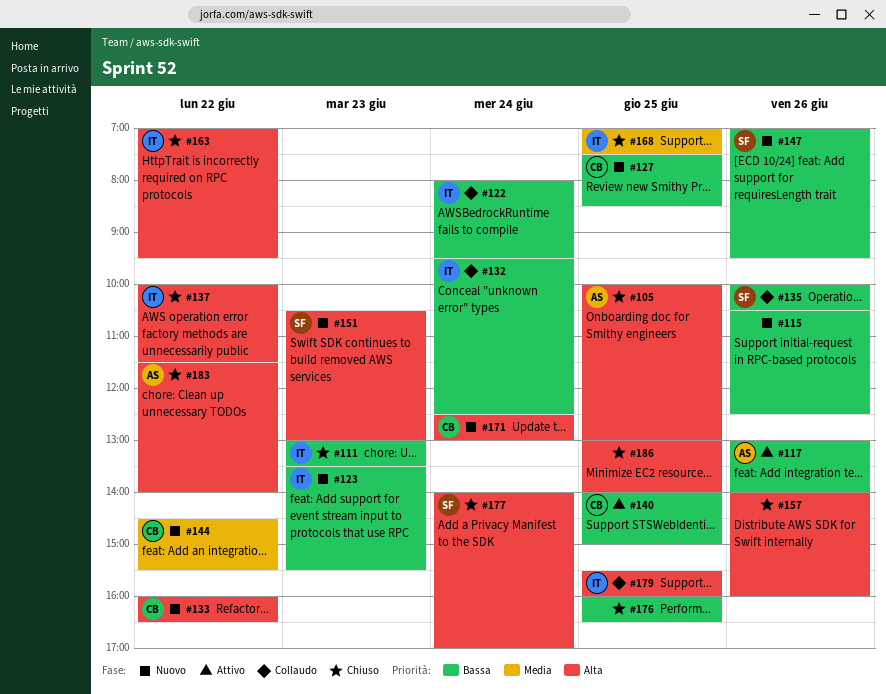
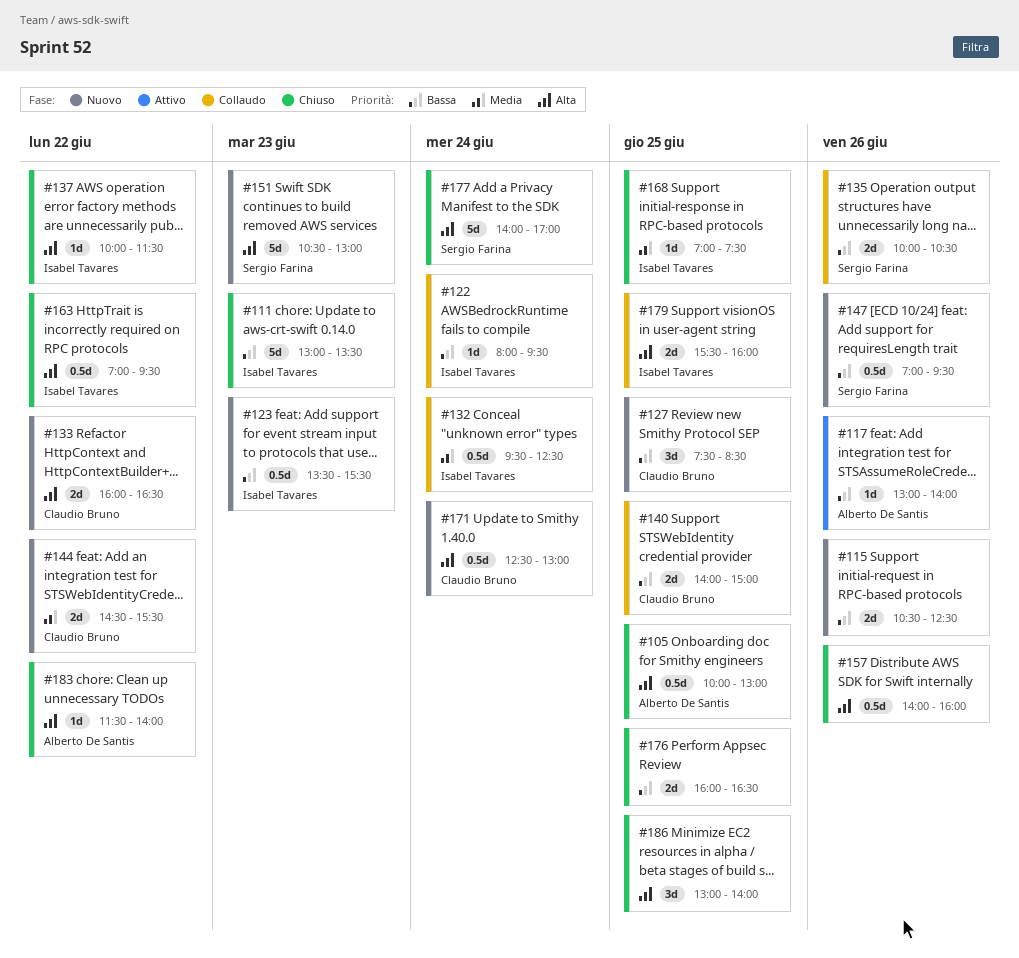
#132, priority: Bassa -> Media
#140, status: Attivo -> Collaudo

